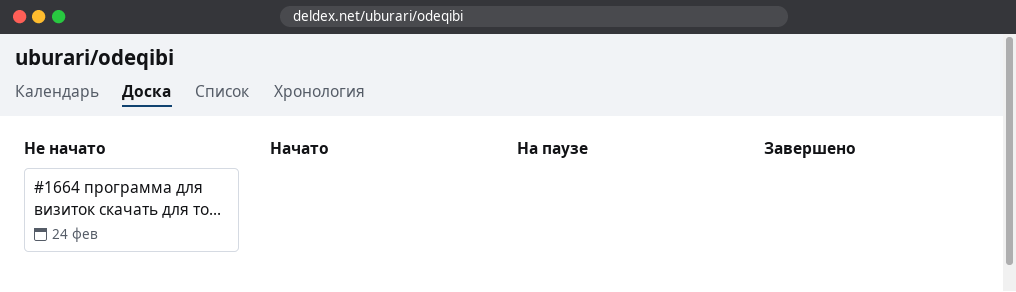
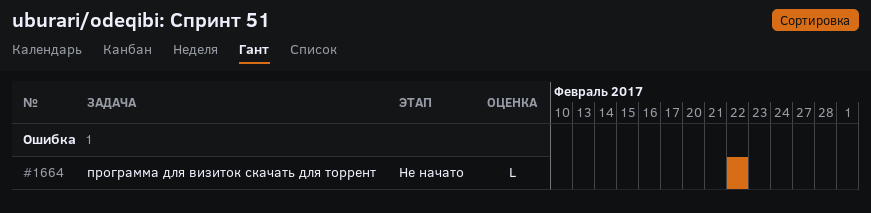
#1664, due: Feb 24 -> Feb 22

